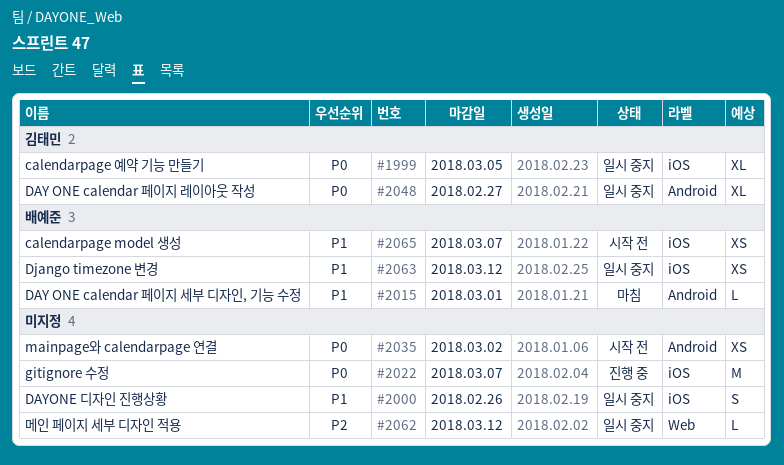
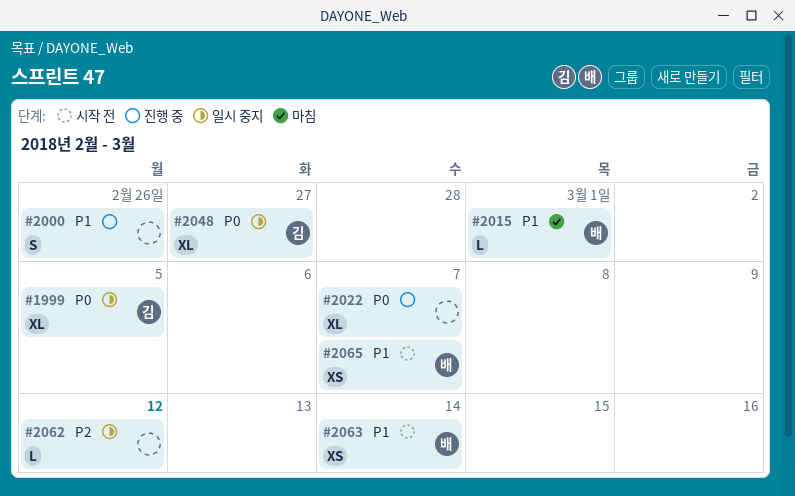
#2000, status: 일시 중지 -> 진행 중
#2022, estimate: M -> XL
#2035: present -> none
#2063, status: 일시 중지 -> 시작 전
#2063, due: Mar 12 -> Mar 14

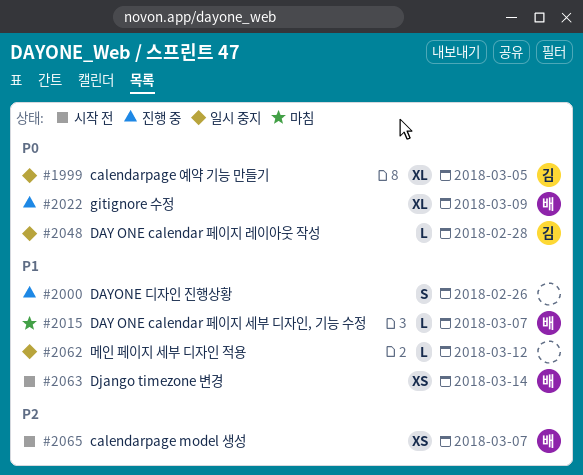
#2015, due: Mar 1 -> Mar 7
#2022, owner: none -> 배
#2022, due: Mar 7 -> Mar 9
#2048, estimate: XL -> L
#2048, due: Feb 27 -> Feb 28
#2062, priority: P2 -> P1
#2065, priority: P1 -> P2

